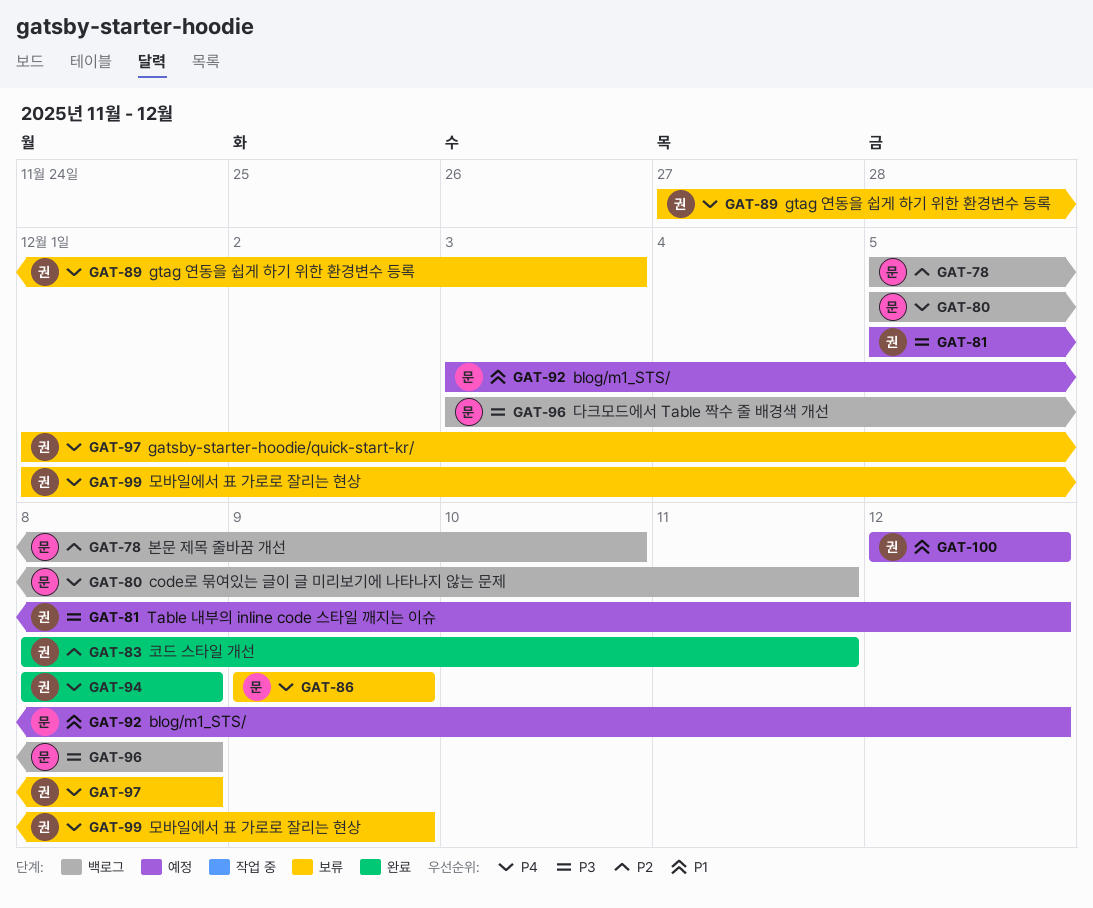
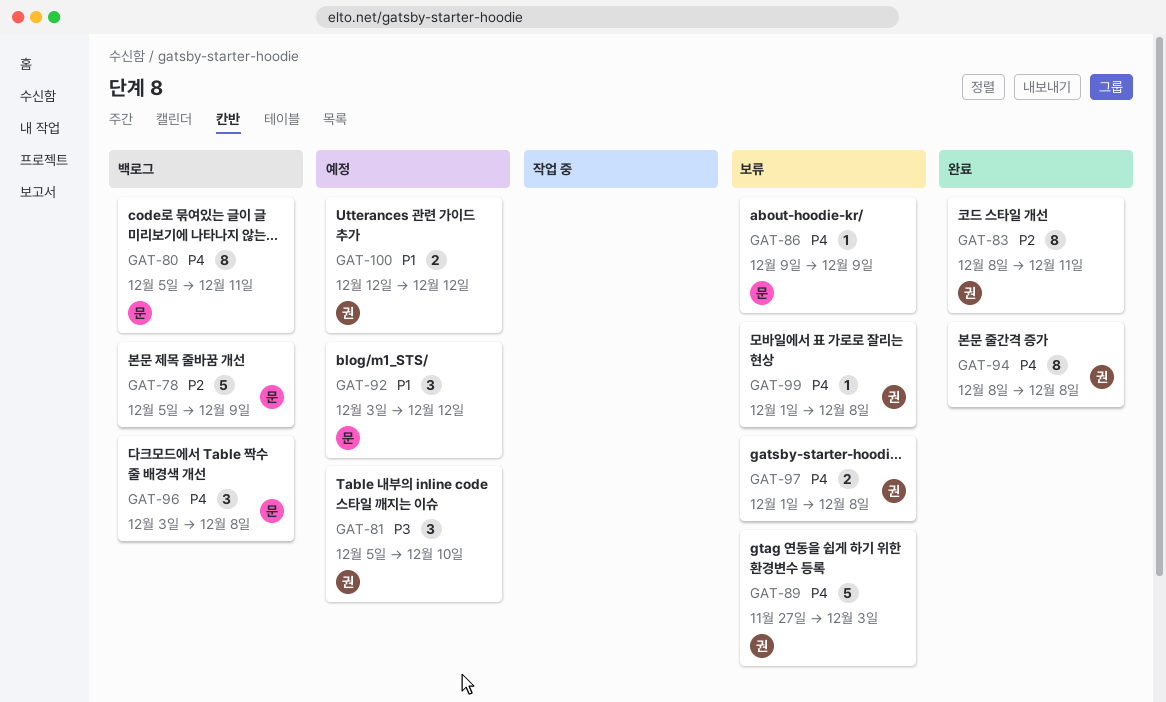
GAT-78, due: Dec 10 -> Dec 9
GAT-81, due: Dec 12 -> Dec 10
GAT-96, priority: P3 -> P4
GAT-99, due: Dec 9 -> Dec 8

